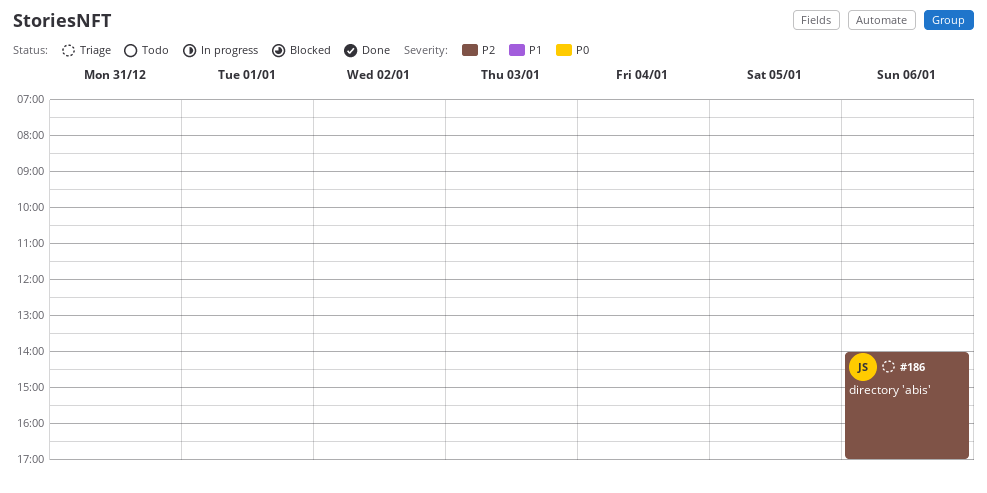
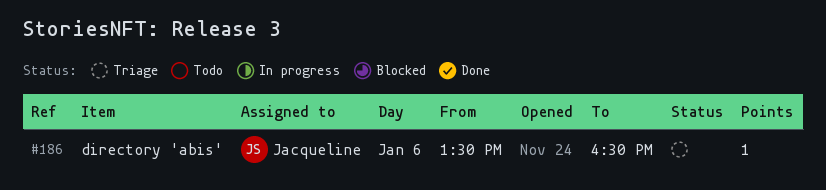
#186, begins: 14:00 -> 13:30
#186, ends: 17:00 -> 16:30

